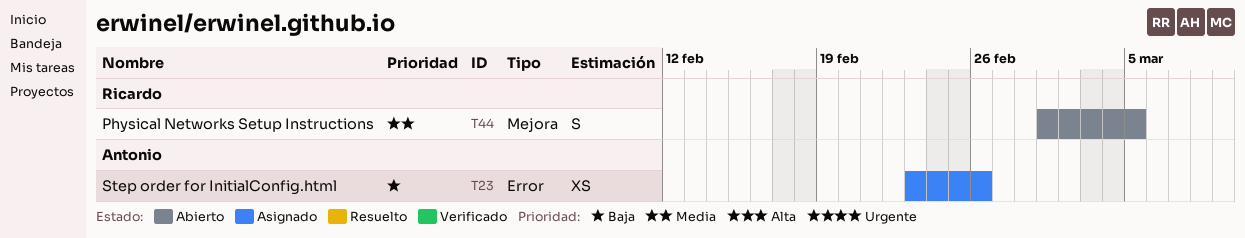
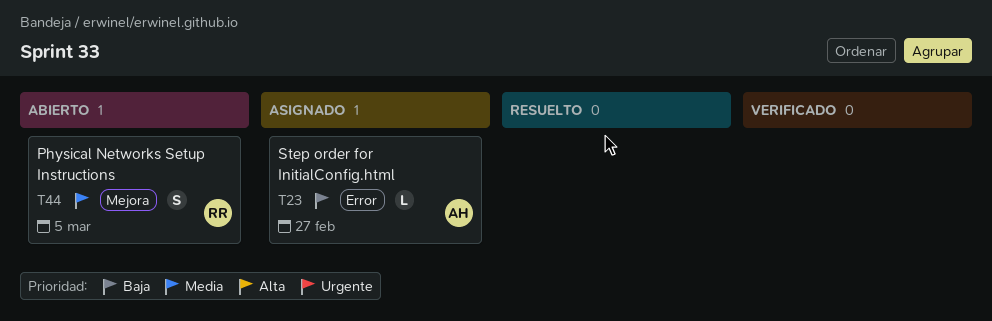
T23, estimate: XS -> L
T23, due: Feb 26 -> Feb 27

